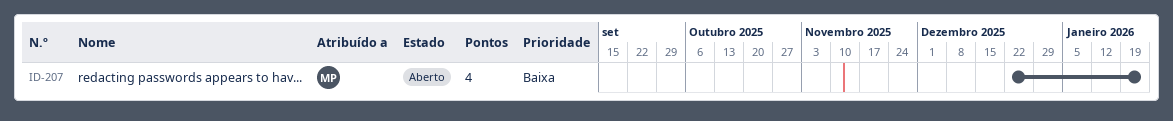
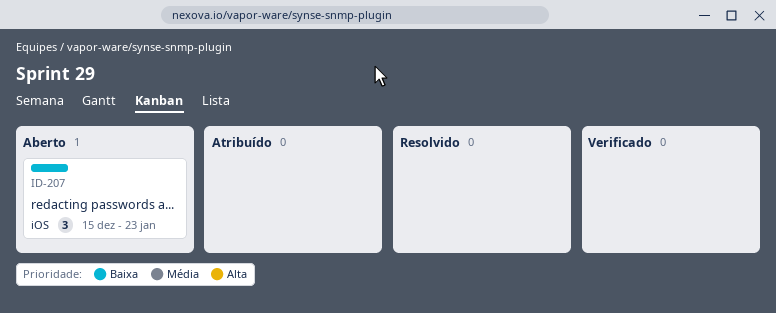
ID-207, estimate: 4 -> 3
ID-207, start: Dec 22 -> Dec 15

